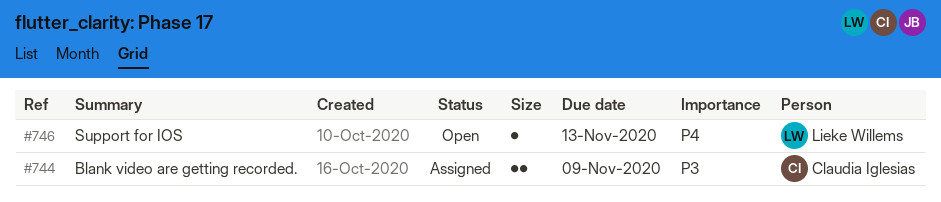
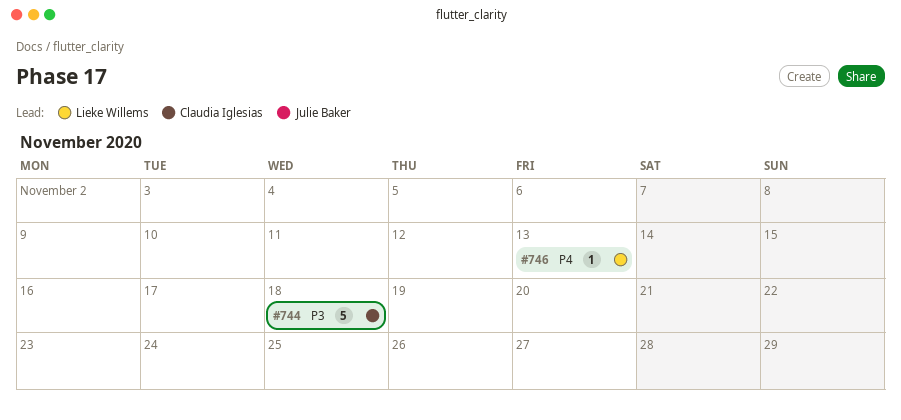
#744, estimate: 2 -> 5
#744, due: Nov 9 -> Nov 18

